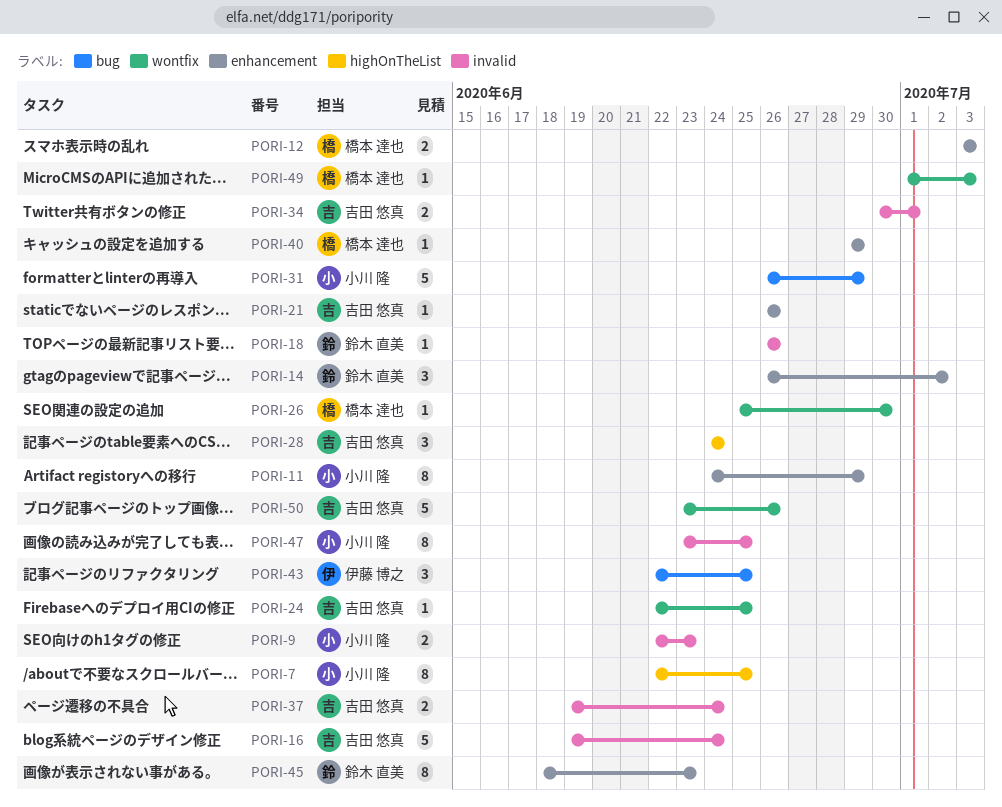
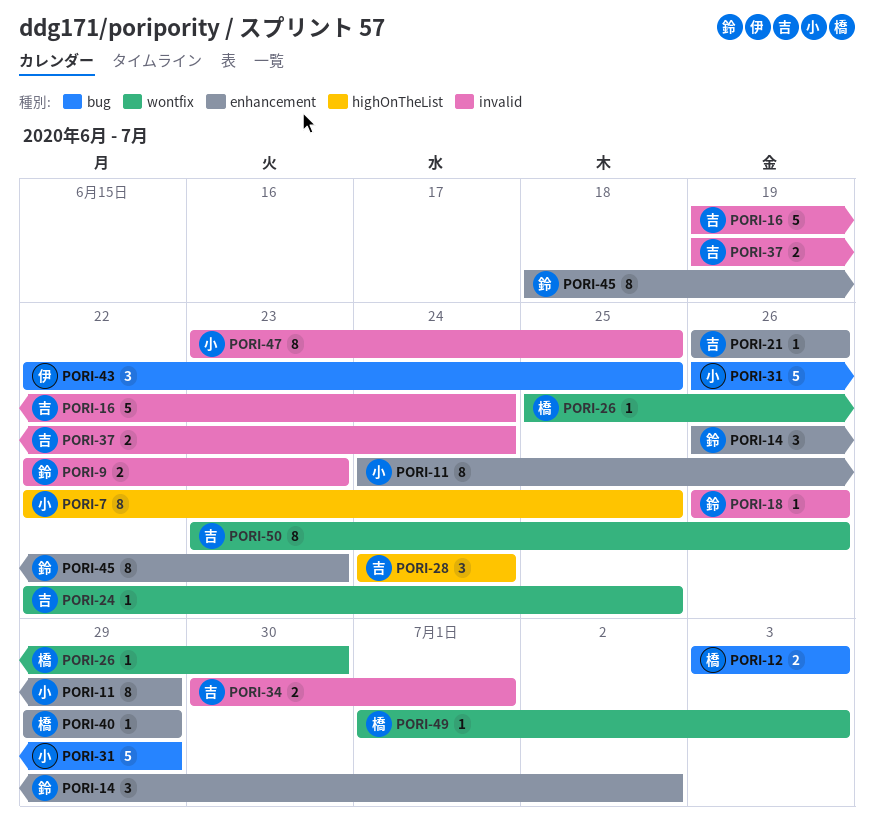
PORI-9, owner: 小川 隆 -> 鈴木 直美
PORI-12, label: enhancement -> bug
PORI-50, estimate: 5 -> 8

